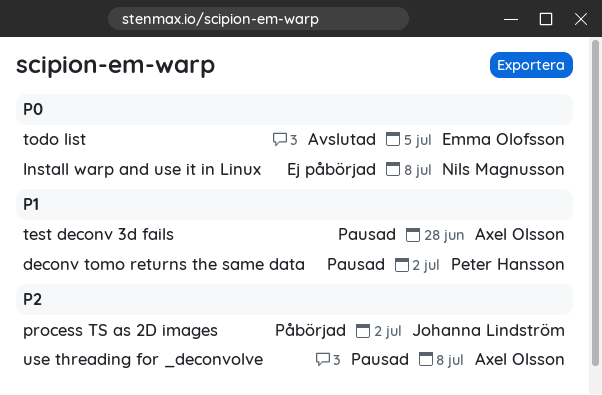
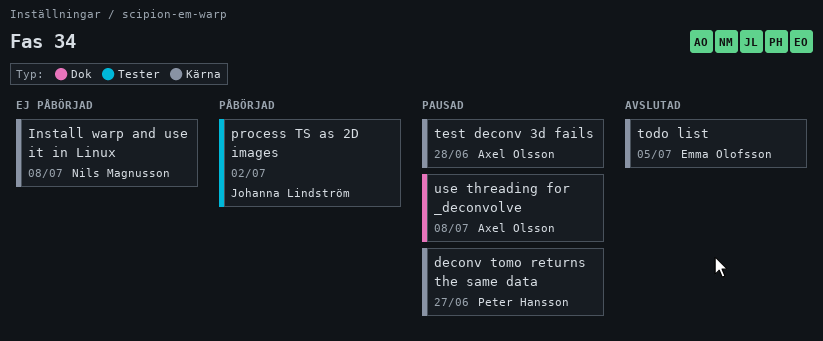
deconv tomo returns the same data, due: Jul 2 -> Jun 27

